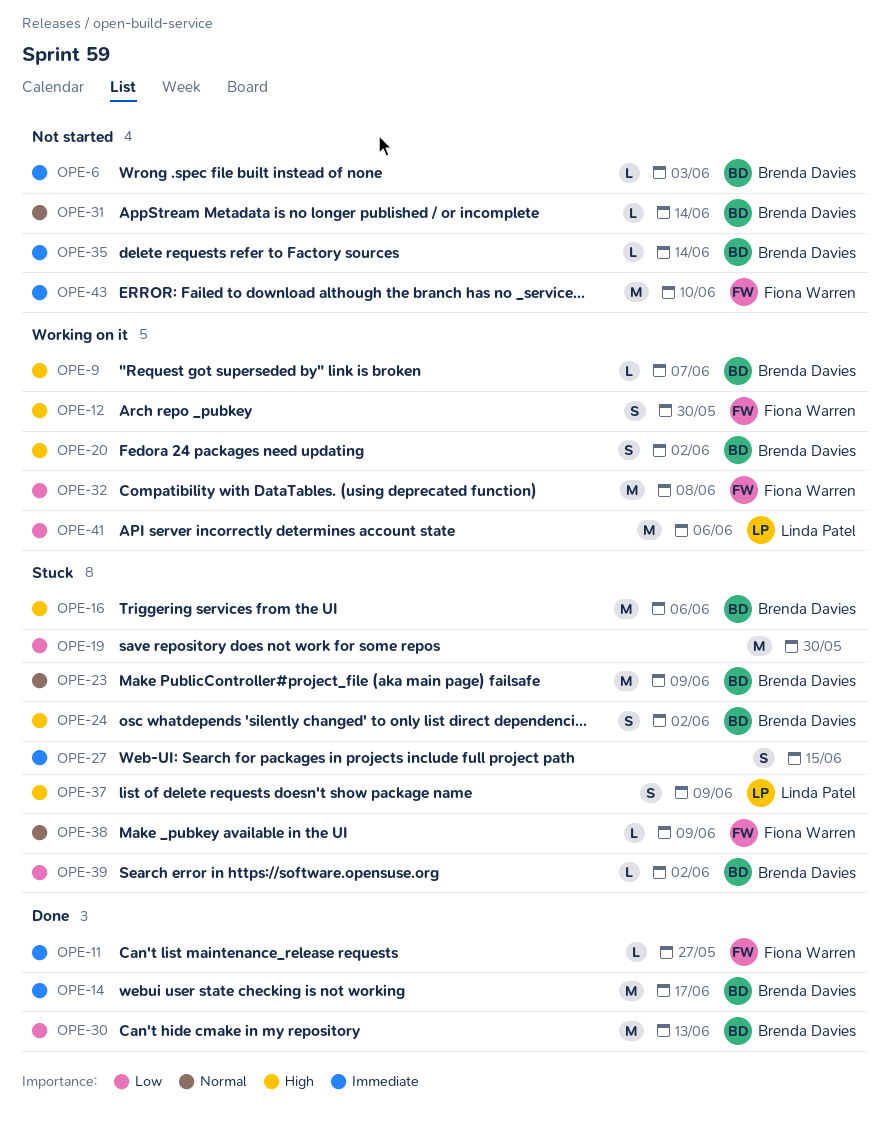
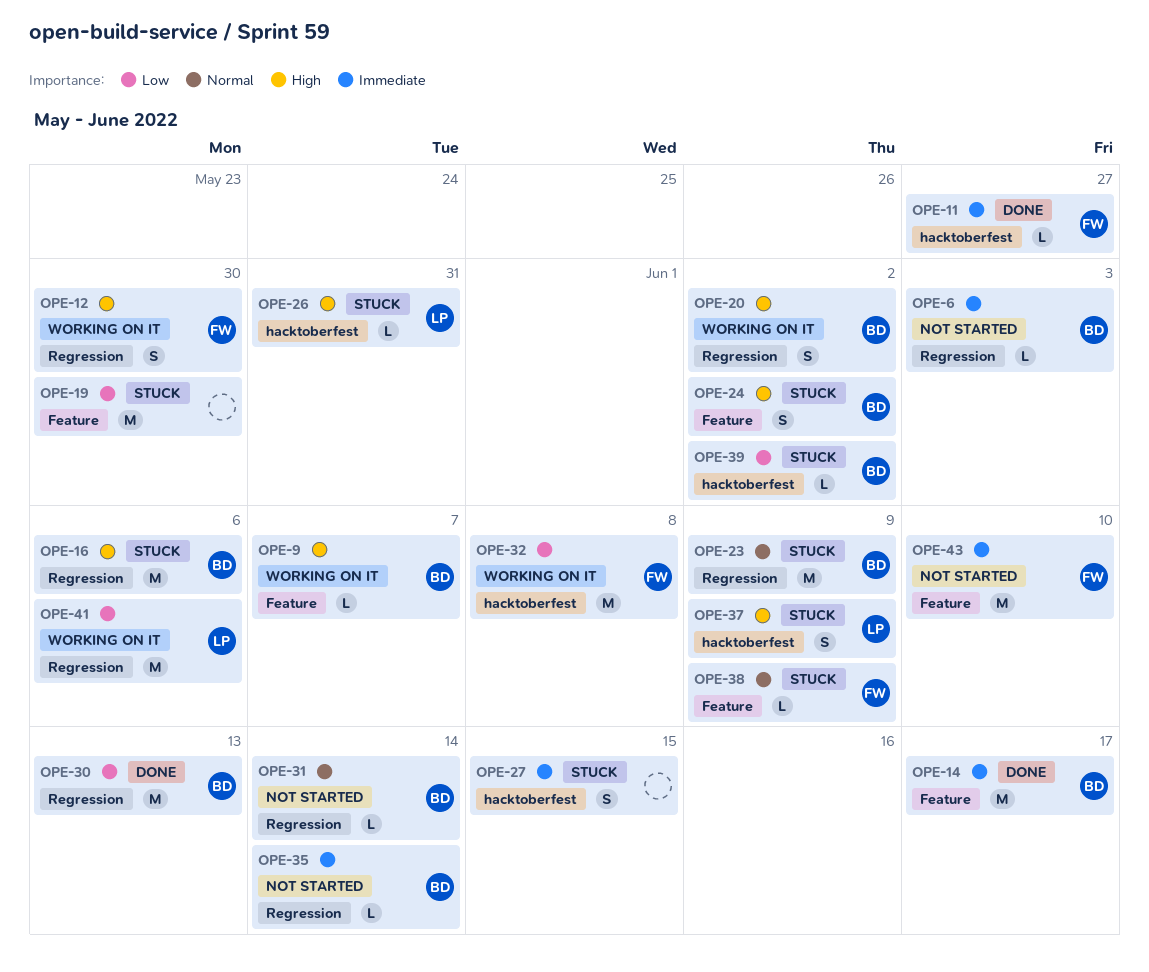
OPE-26: none -> present

